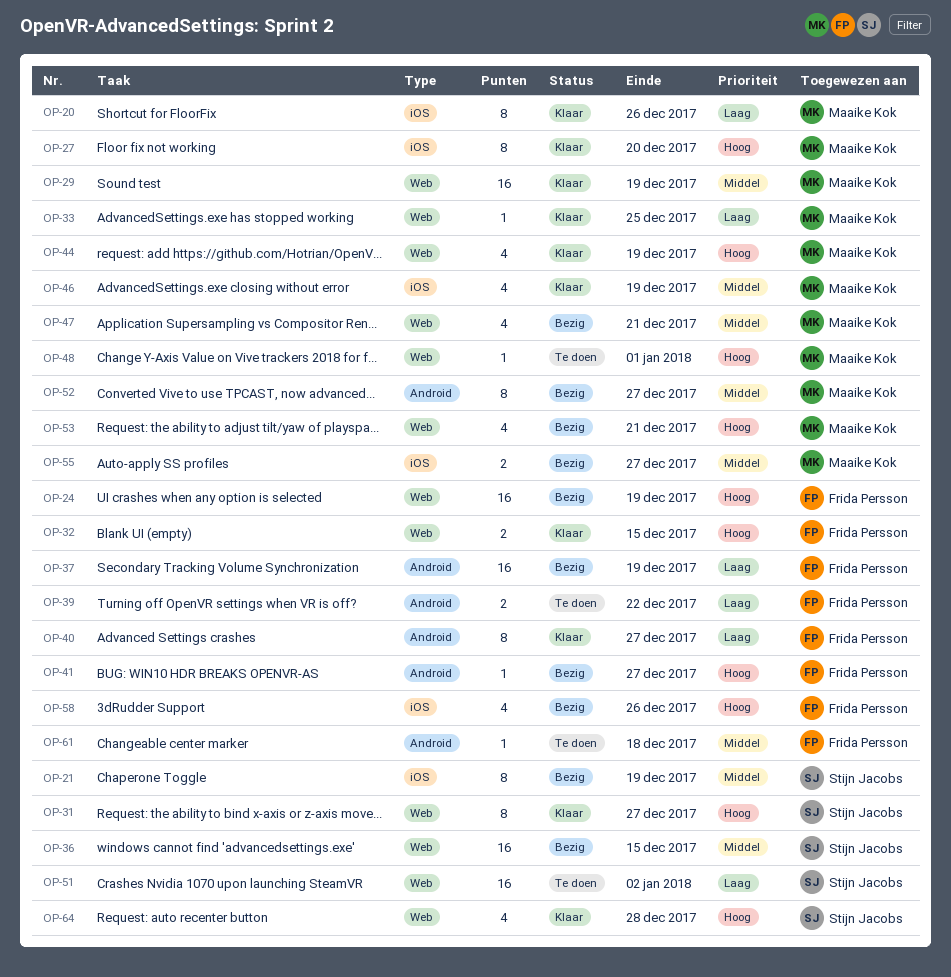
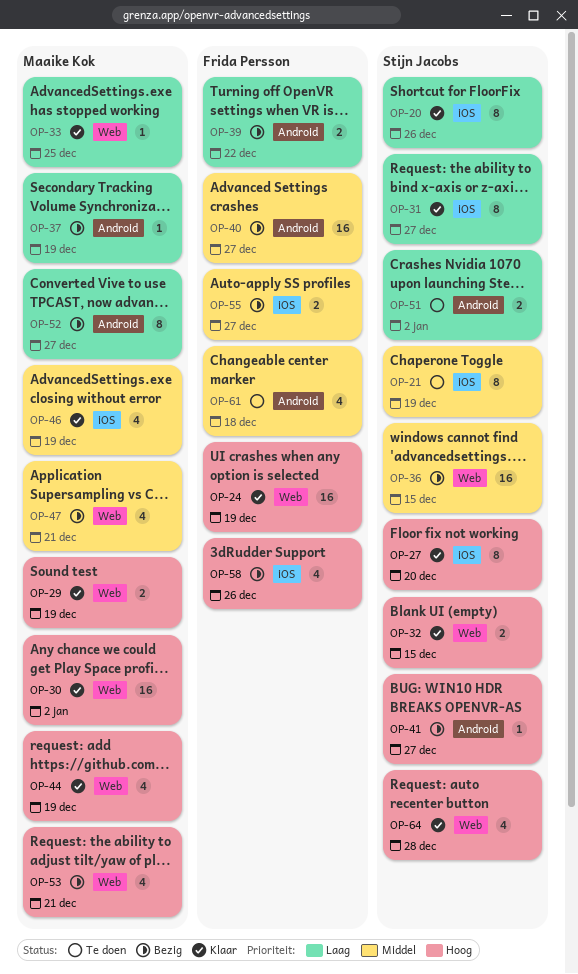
OP-20, owner: Maaike Kok -> Stijn Jacobs
OP-21, status: Bezig -> Te doen
OP-24, status: Bezig -> Klaar
OP-27, owner: Maaike Kok -> Stijn Jacobs
OP-29, priority: Middel -> Hoog
OP-29, estimate: 16 -> 2
OP-30: none -> present
OP-31, priority: Hoog -> Laag
OP-31, label: Web -> iOS
OP-32, owner: Frida Persson -> Stijn Jacobs
OP-37, owner: Frida Persson -> Maaike Kok
OP-37, estimate: 16 -> 1
OP-39, status: Te doen -> Bezig
OP-40, status: Klaar -> Bezig
OP-40, priority: Laag -> Middel
OP-40, estimate: 8 -> 16
OP-41, owner: Frida Persson -> Stijn Jacobs
OP-48: present -> none
OP-51, label: Web -> Android
OP-51, estimate: 16 -> 2
OP-52, priority: Middel -> Laag
OP-55, owner: Maaike Kok -> Frida Persson
OP-61, estimate: 1 -> 4

